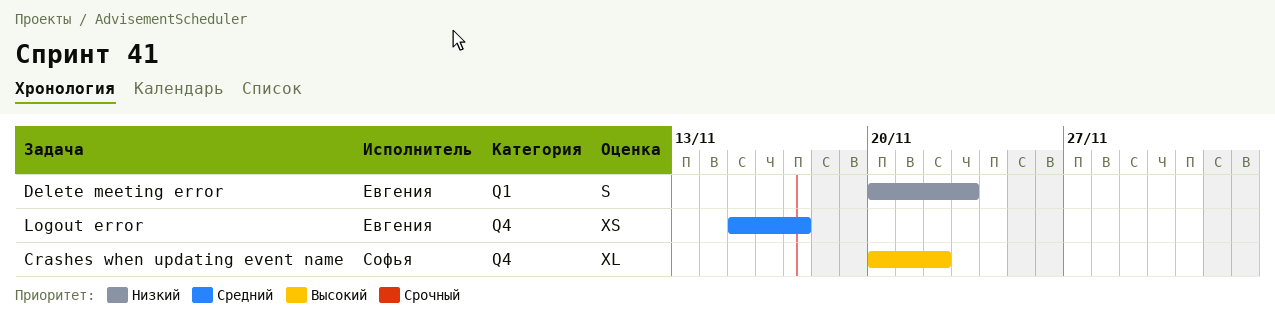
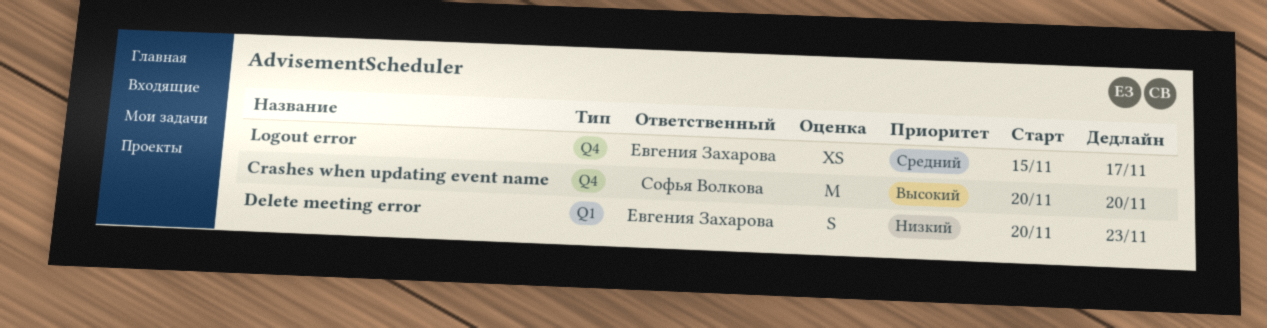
Crashes when updating event name, estimate: XL -> M
Crashes when updating event name, due: Nov 22 -> Nov 20

